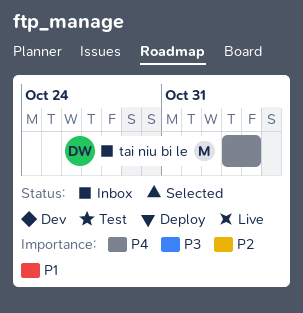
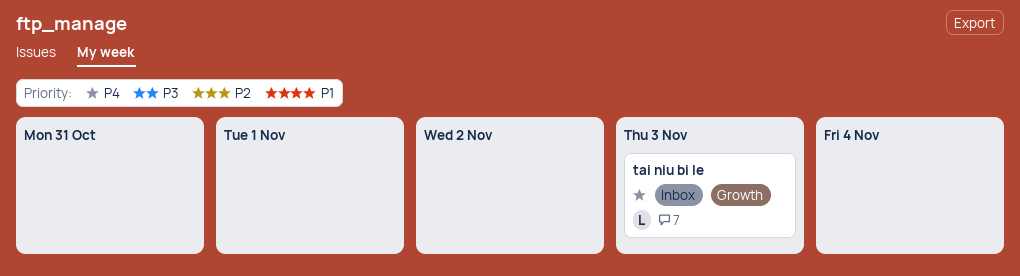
tai niu bi le, estimate: M -> L
tai niu bi le, due: Nov 4 -> Nov 3

